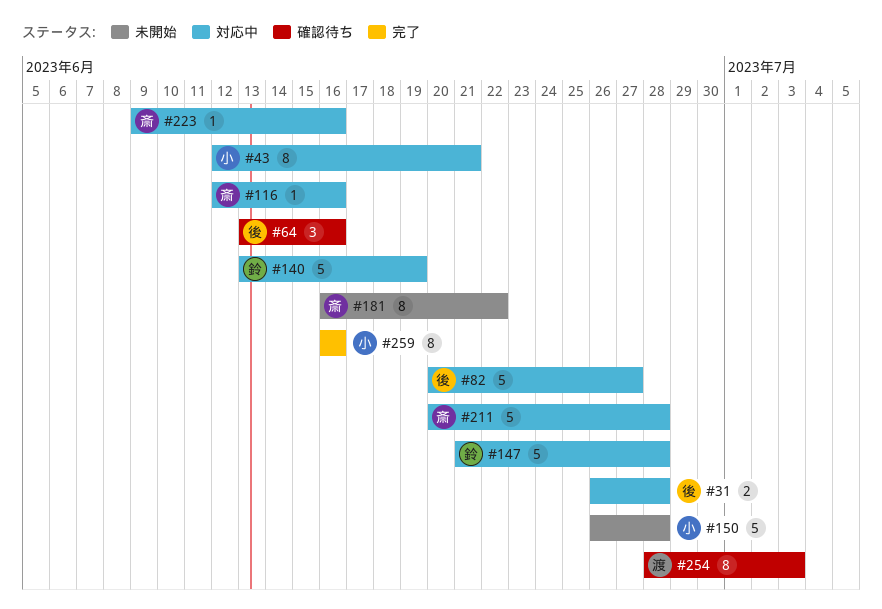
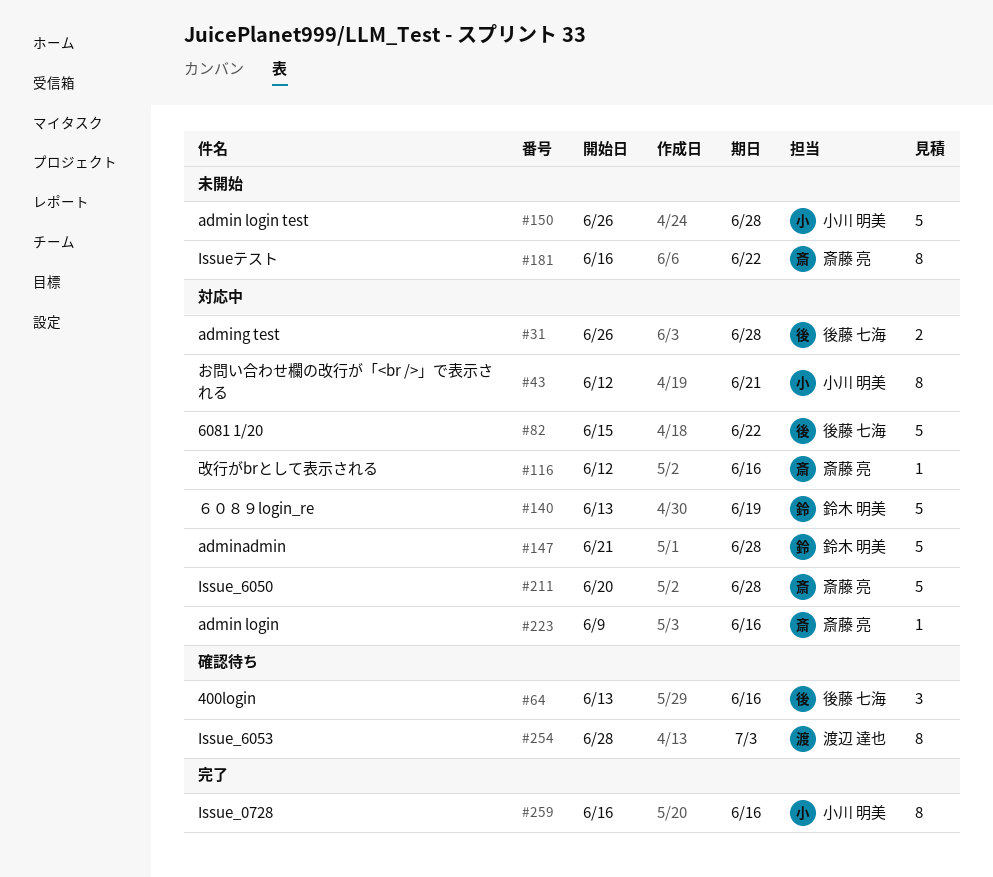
#82, start: Jun 20 -> Jun 15
#82, due: Jun 27 -> Jun 22

